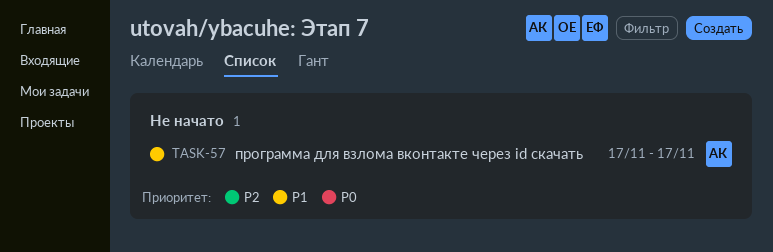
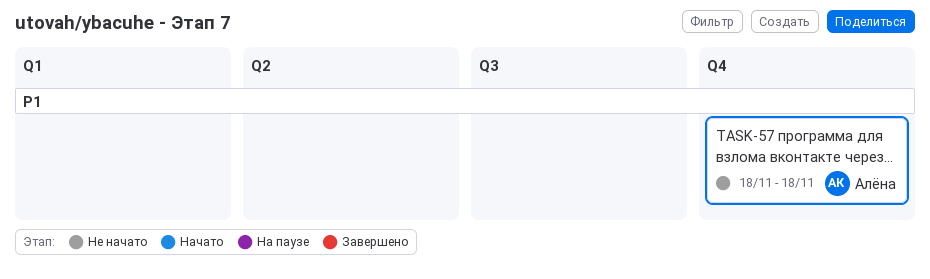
TASK-57, start: Nov 17 -> Nov 18
TASK-57, due: Nov 17 -> Nov 18

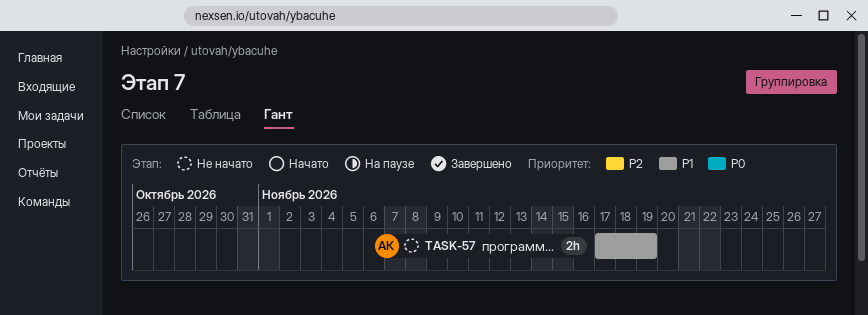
TASK-57, start: Nov 18 -> Nov 17
TASK-57, due: Nov 18 -> Nov 19

